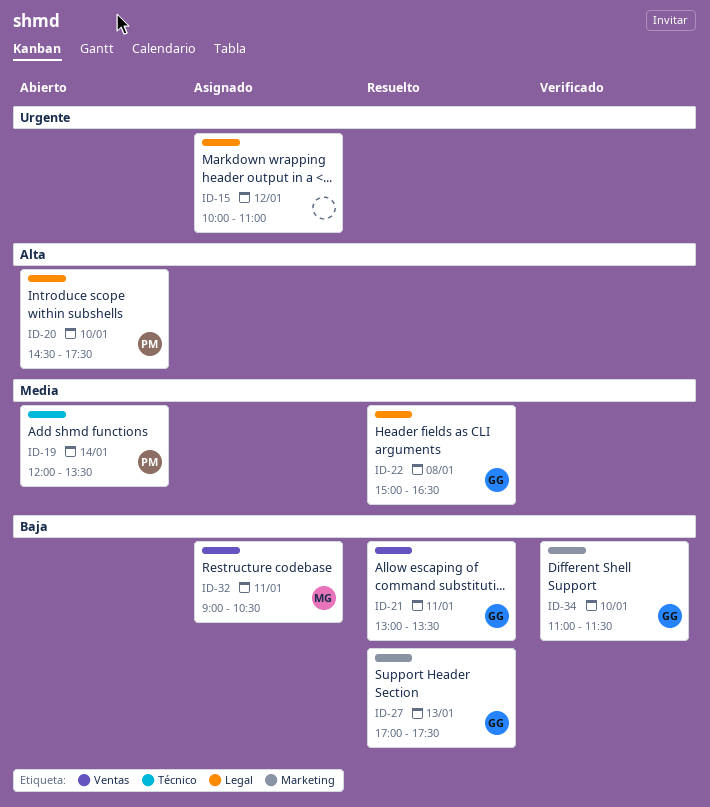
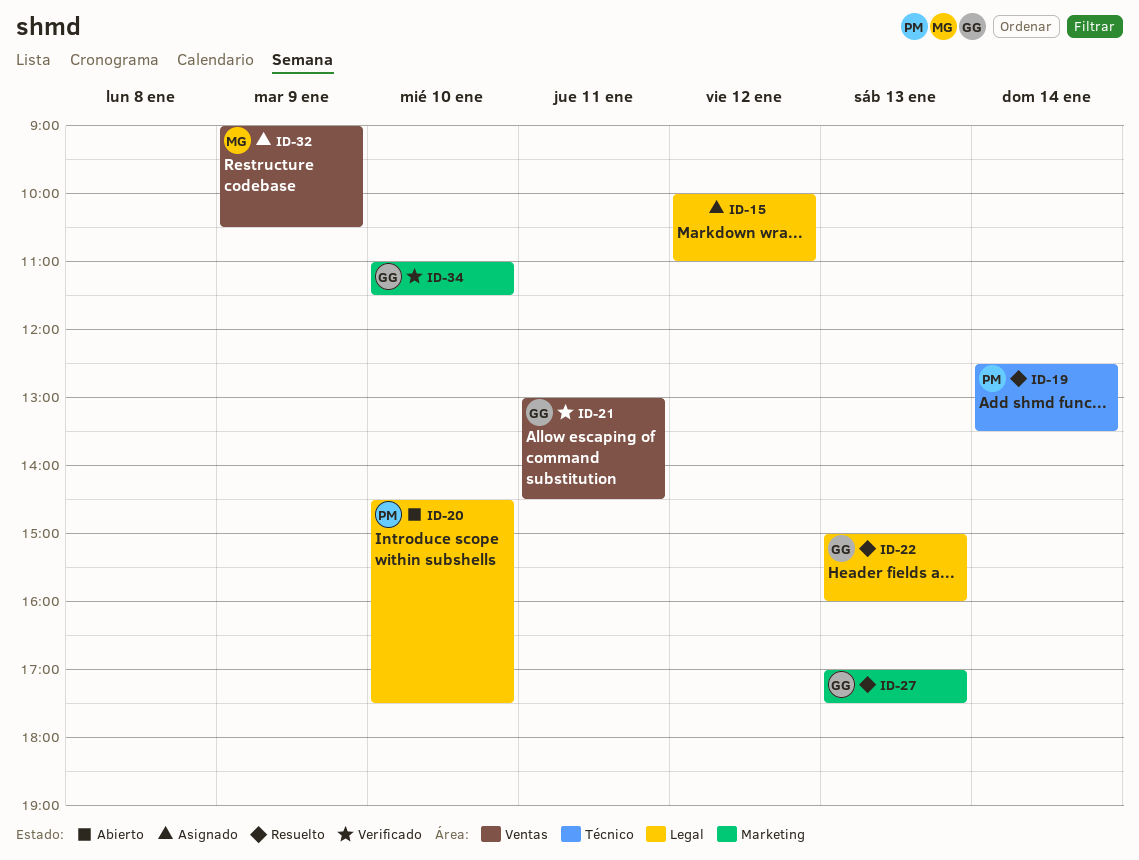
ID-19, status: Abierto -> Resuelto
ID-19, begins: 12:00 -> 12:30
ID-21, status: Resuelto -> Verificado
ID-21, ends: 13:30 -> 14:30
ID-22, day: Jan 8 -> Jan 13
ID-22, ends: 16:30 -> 16:00
ID-32, day: Jan 11 -> Jan 9

